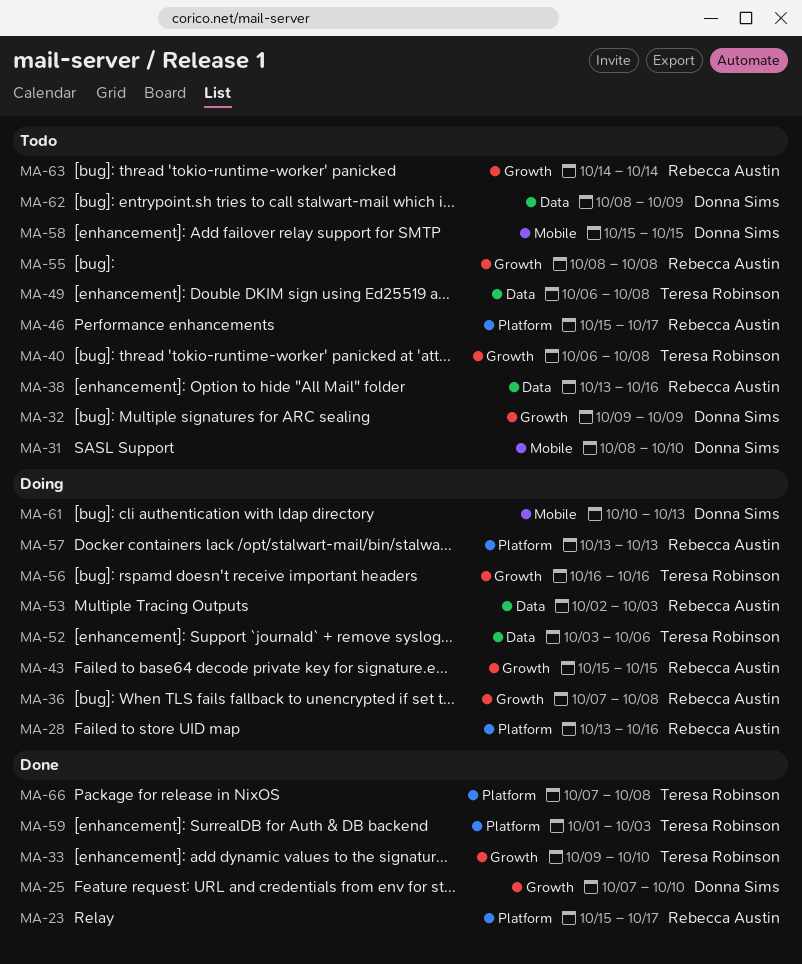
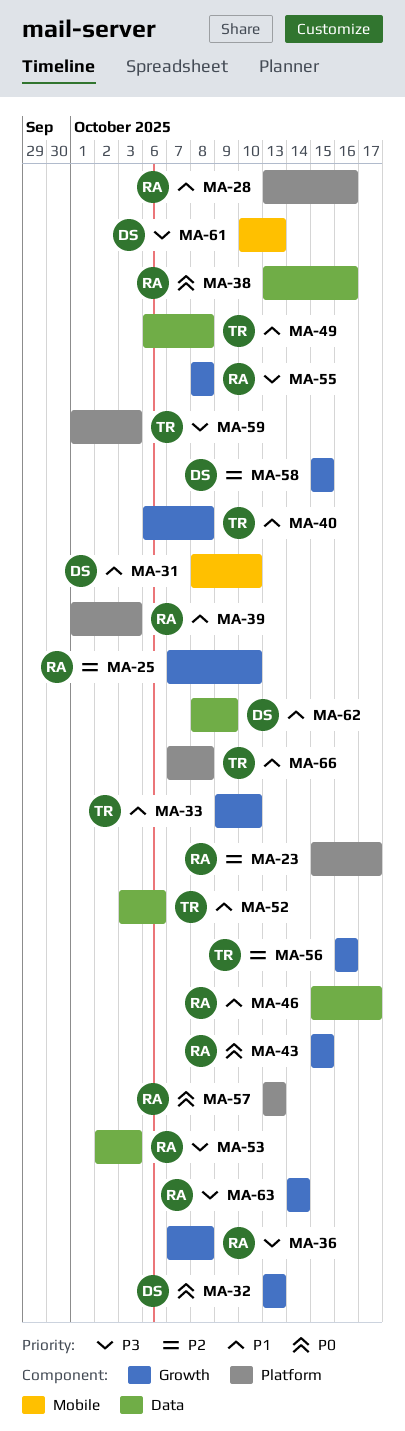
MA-25, owner: Donna Sims -> Rebecca Austin
MA-32, start: Oct 9 -> Oct 13
MA-32, due: Oct 9 -> Oct 13
MA-39: none -> present
MA-46, label: Platform -> Data
MA-58, label: Mobile -> Growth

